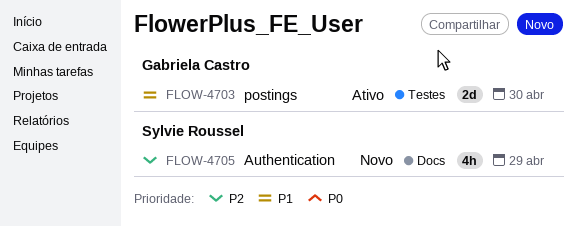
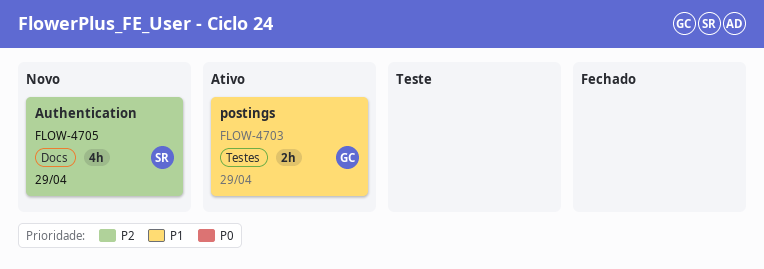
FLOW-4703, estimate: 2d -> 2h
FLOW-4703, due: Apr 30 -> Apr 29

